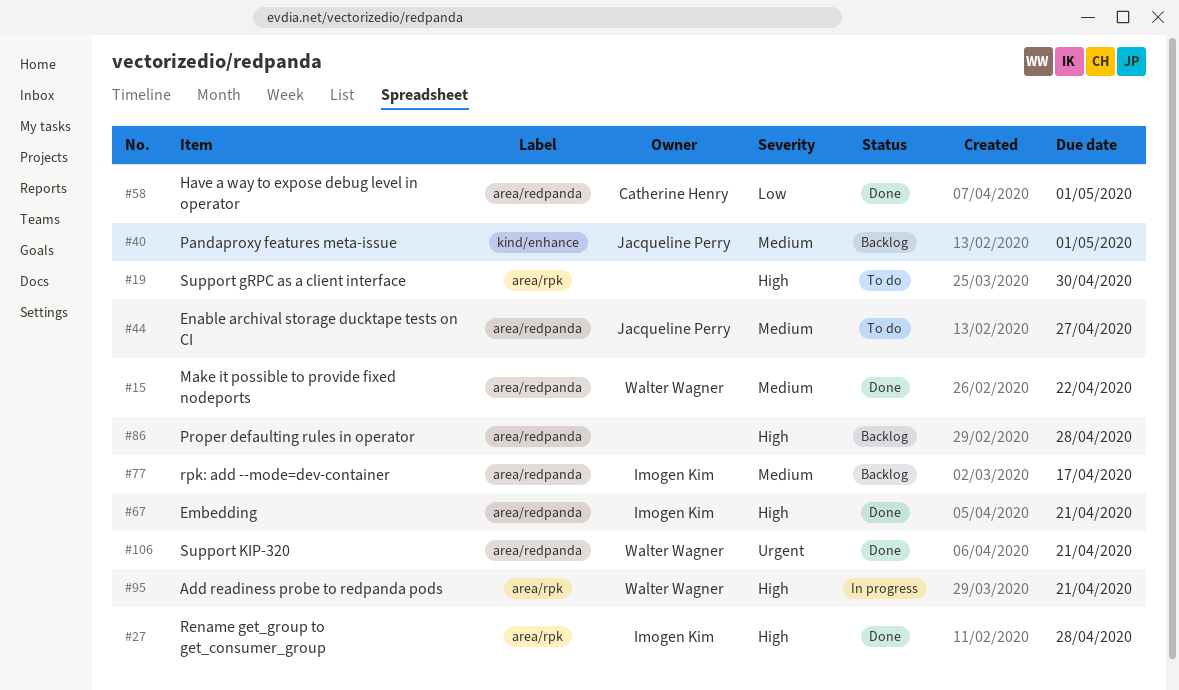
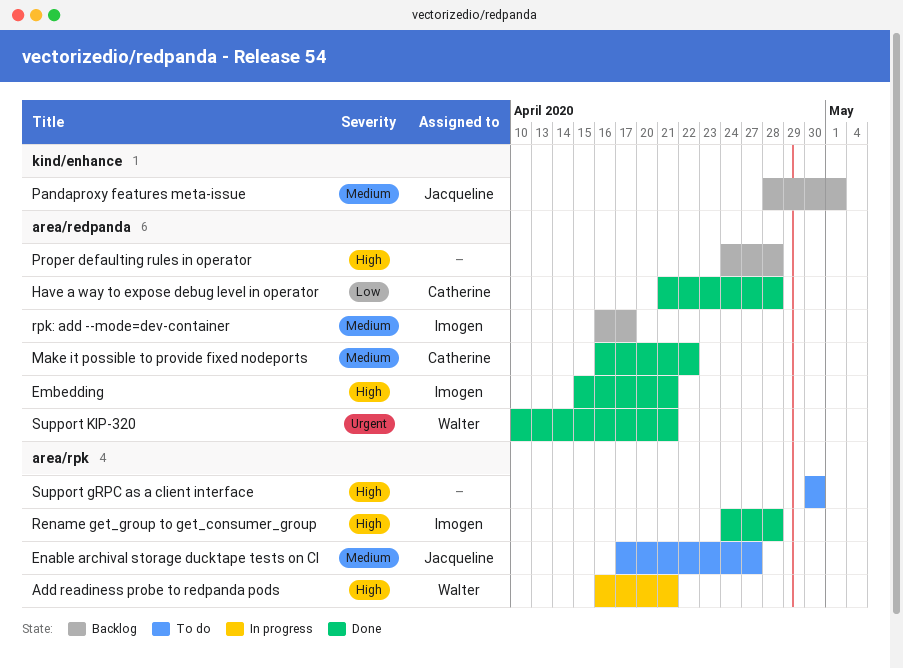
Enable archival storage ducktape tests on CI, label: area/redpanda -> area/rpk
Have a way to expose debug level in operator, due: May 1 -> Apr 28
Make it possible to provide fixed nodeports, owner: Walter Wagner -> Catherine Henry

